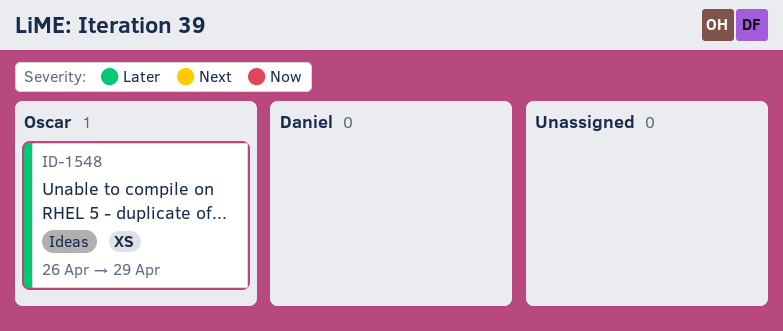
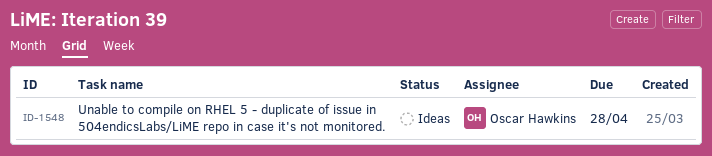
ID-1548, due: Apr 29 -> Apr 28

